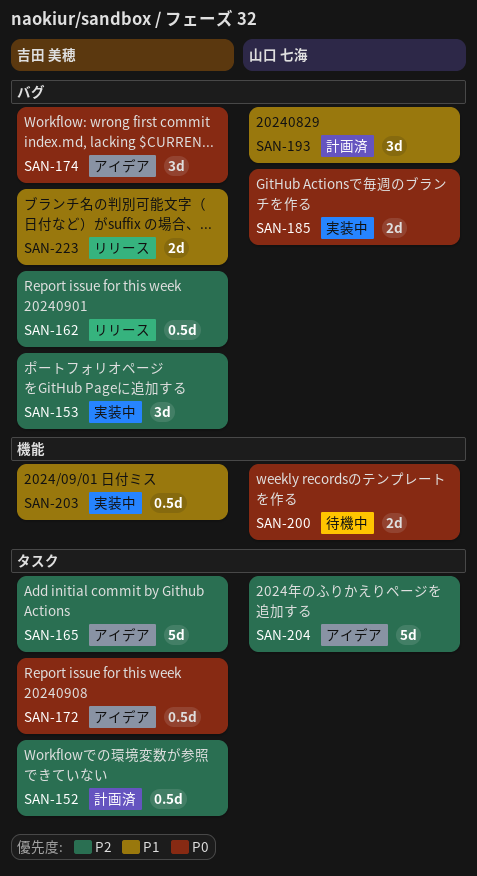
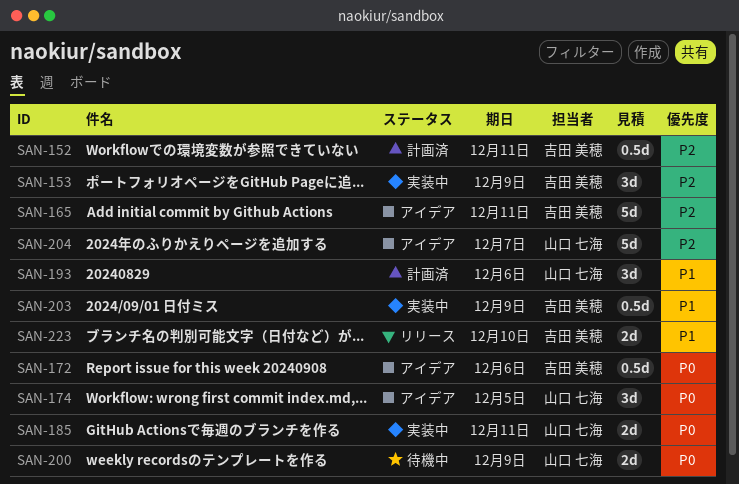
SAN-162: present -> none
SAN-174, owner: 吉田 美穂 -> 山口 七海

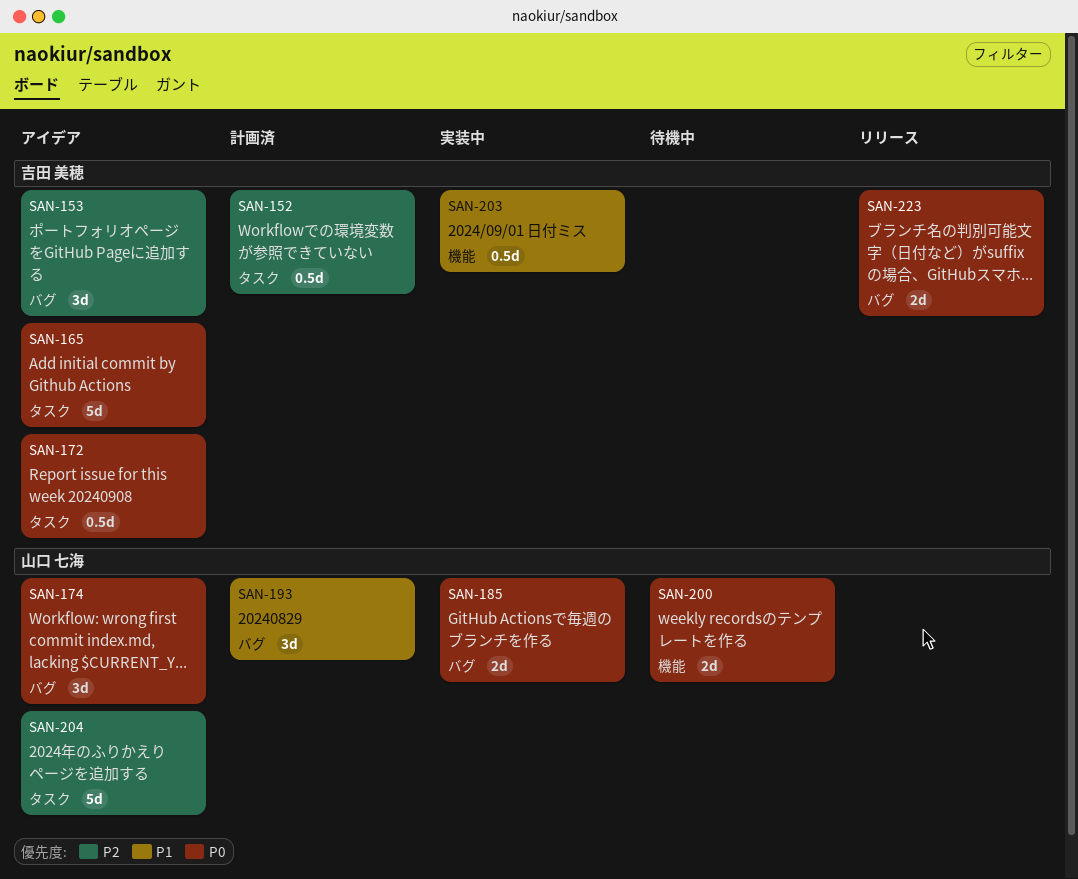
SAN-153, status: 実装中 -> アイデア
SAN-165, priority: P2 -> P0
SAN-223, priority: P1 -> P0

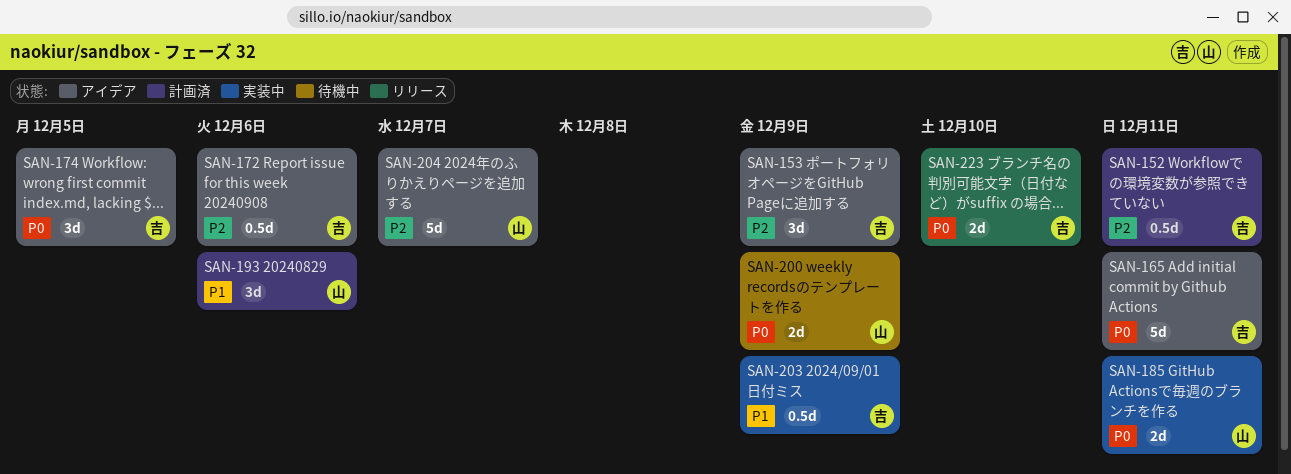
SAN-172, priority: P0 -> P2
SAN-174, owner: 山口 七海 -> 吉田 美穂

